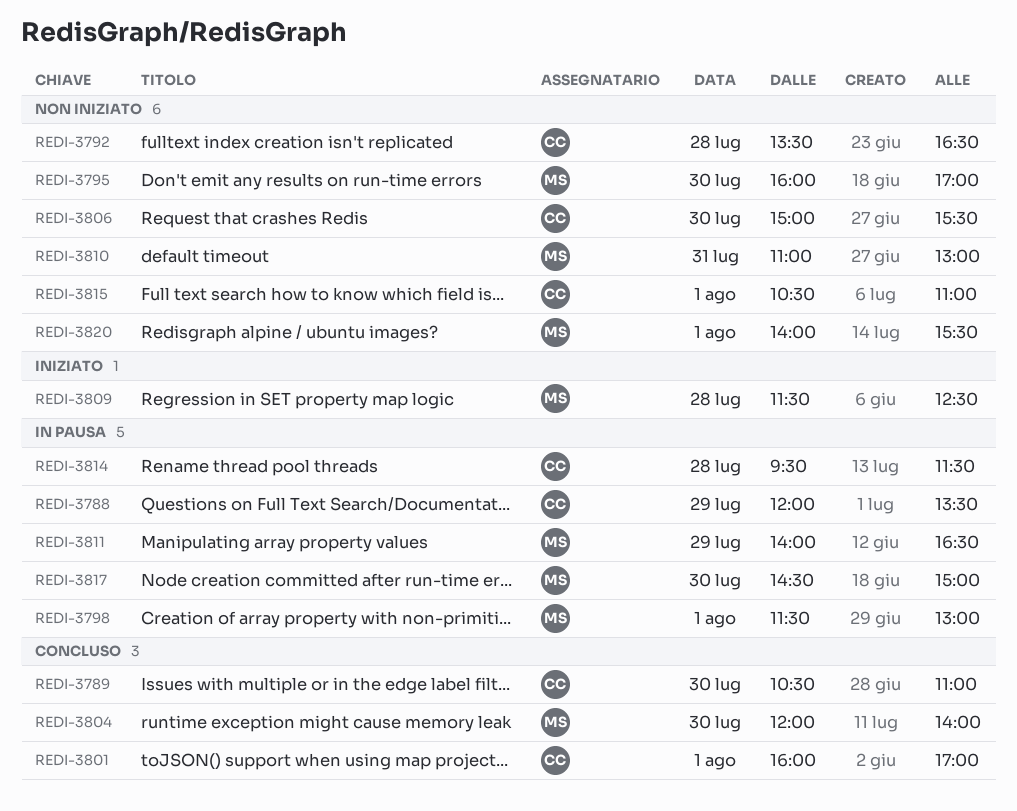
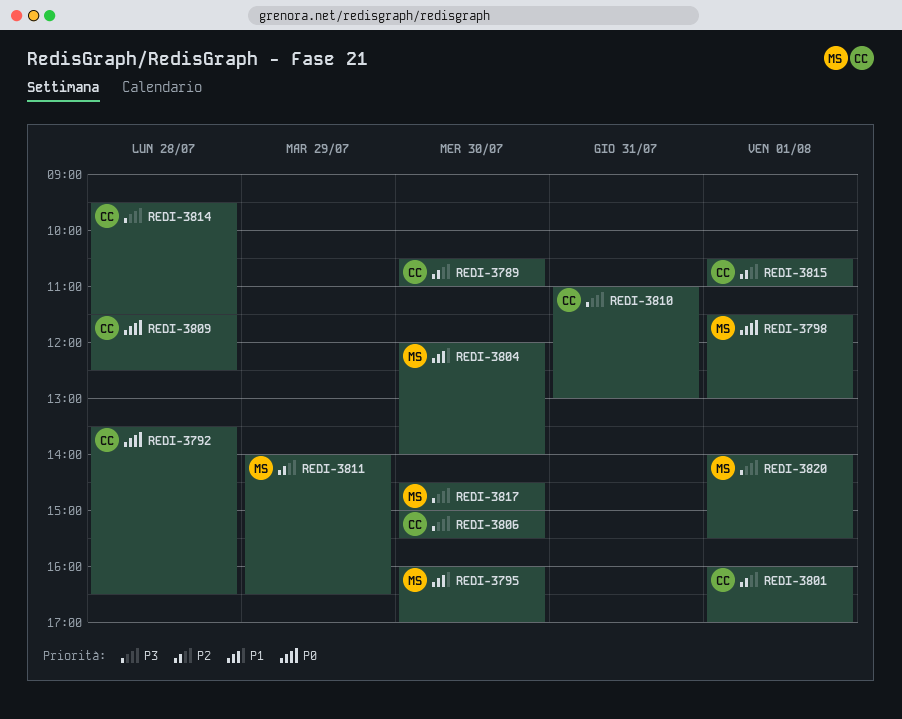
REDI-3788: present -> none
REDI-3809, owner: MS -> CC
REDI-3810, owner: MS -> CC

